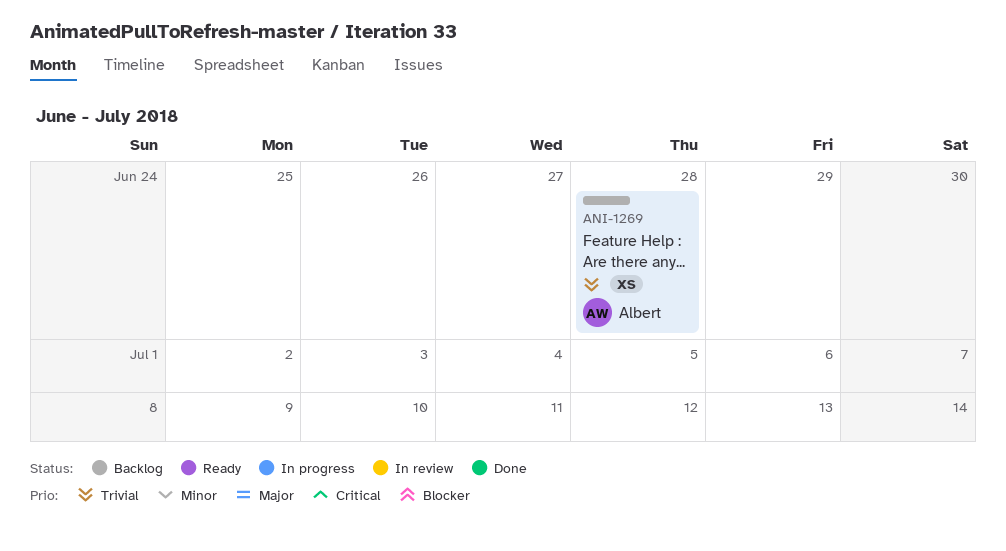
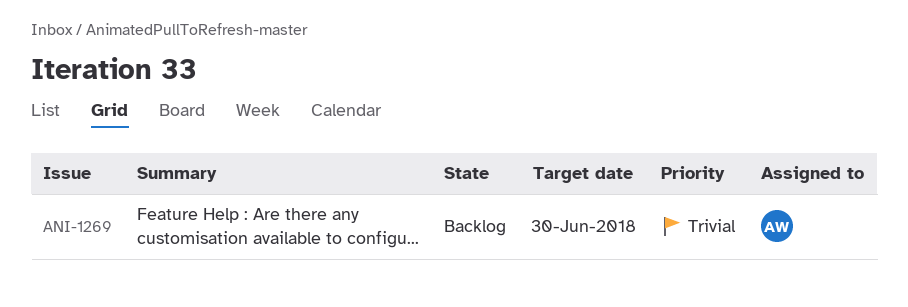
ANI-1269, due: Jun 28 -> Jun 30

